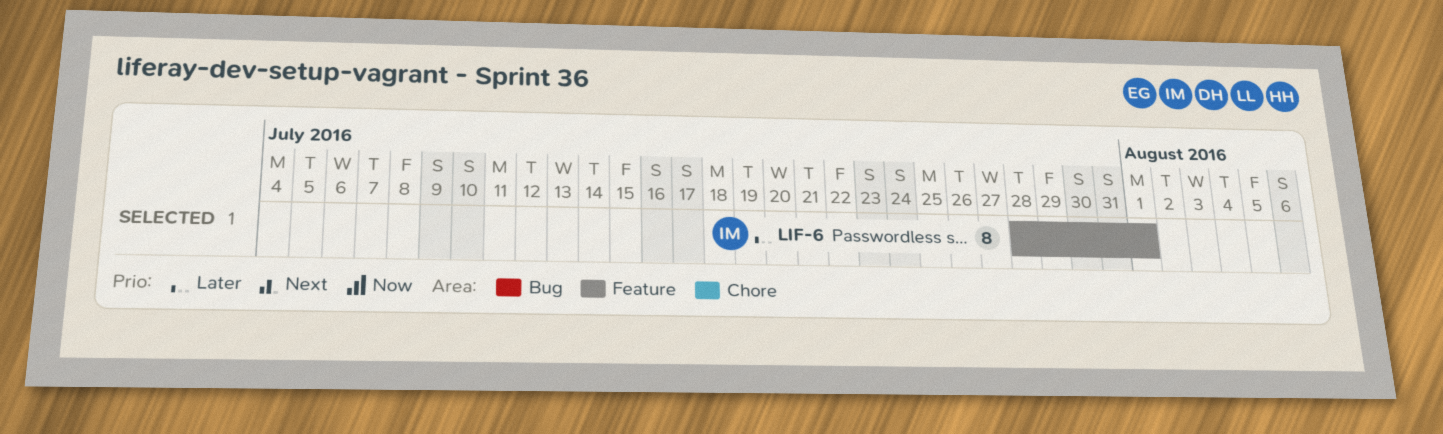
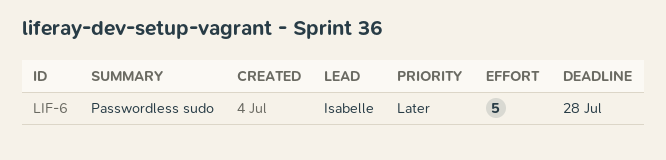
LIF-6, estimate: 8 -> 5
LIF-6, due: Aug 1 -> Jul 28

